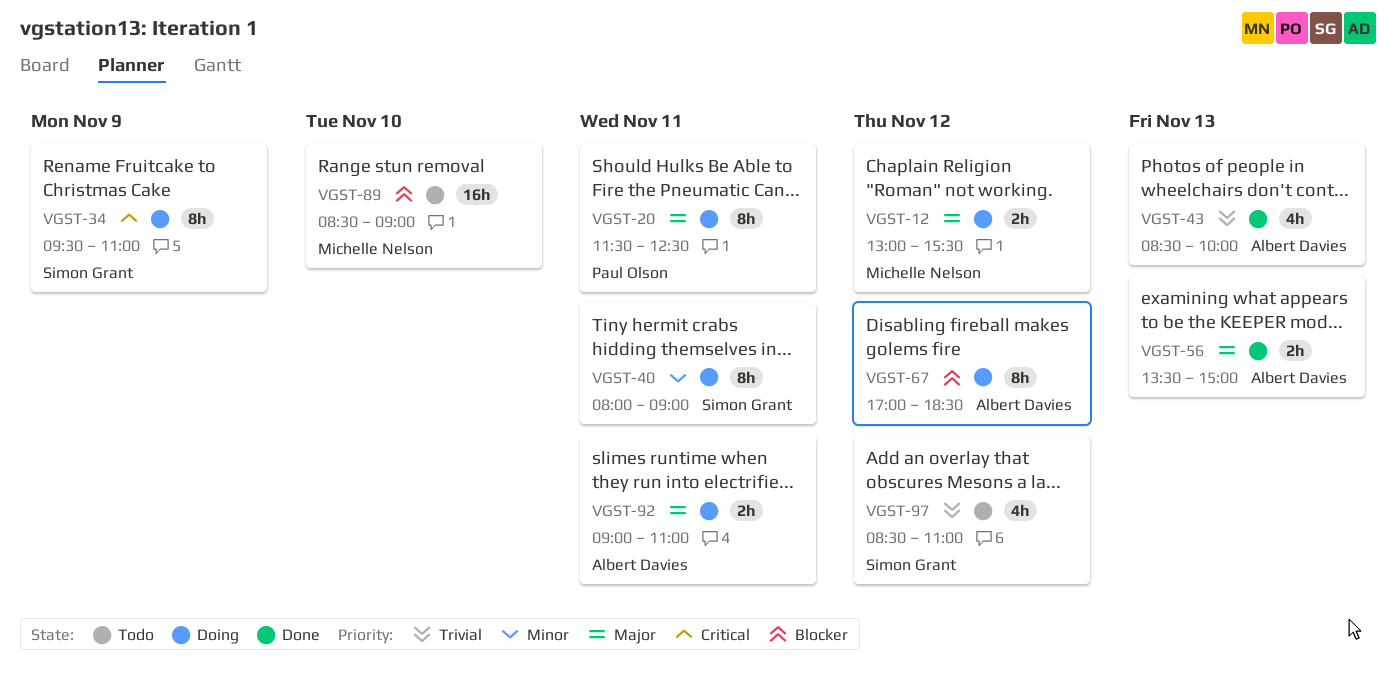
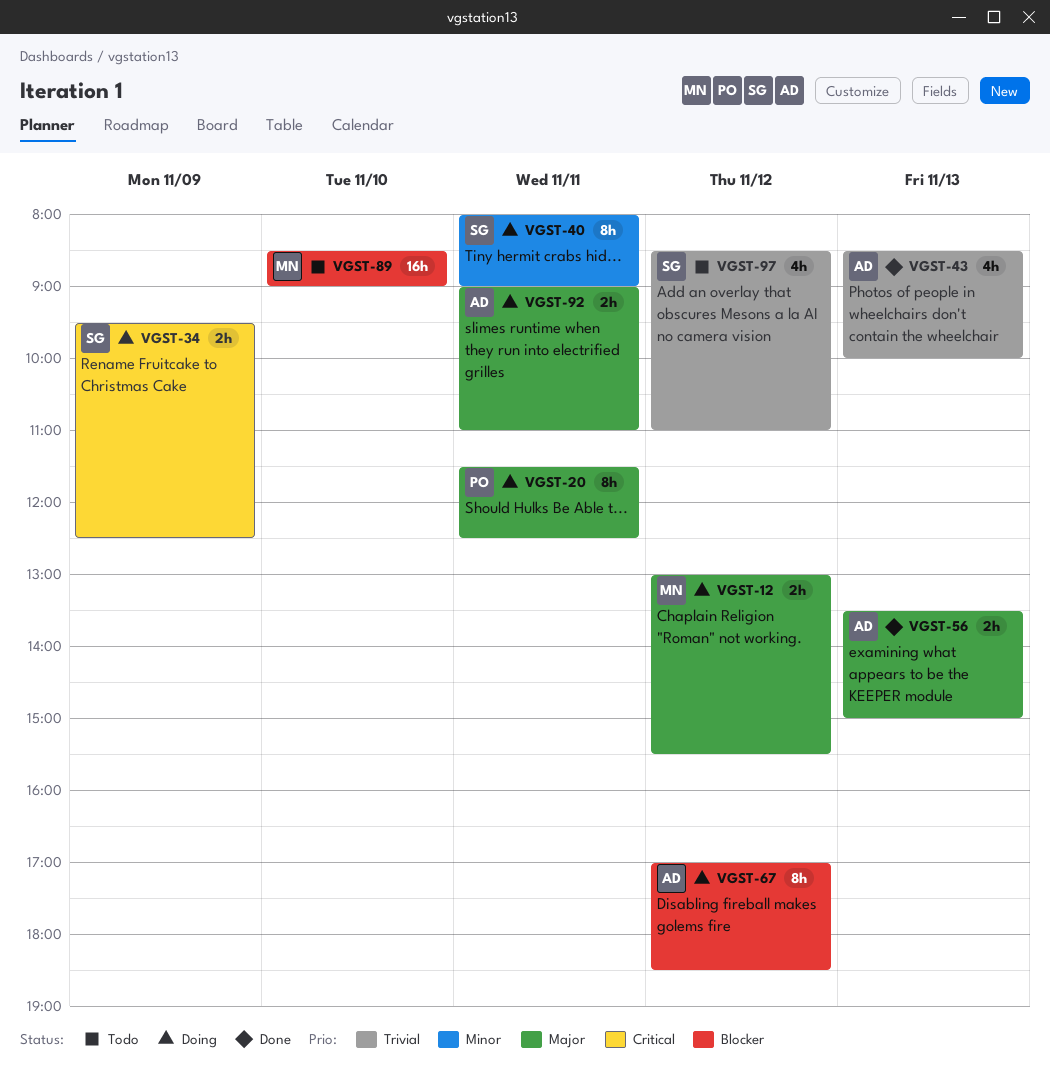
VGST-34, estimate: 8h -> 2h
VGST-34, ends: 11:00 -> 12:30

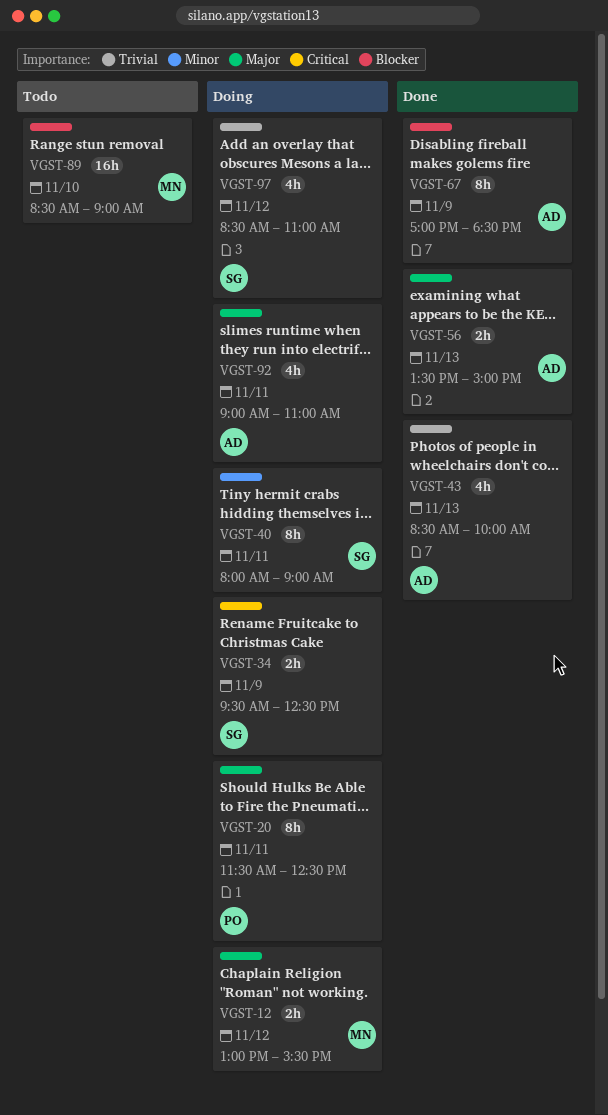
VGST-67, status: Doing -> Done
VGST-67, day: Nov 12 -> Nov 9
VGST-92, estimate: 2h -> 4h
VGST-97, status: Todo -> Doing

